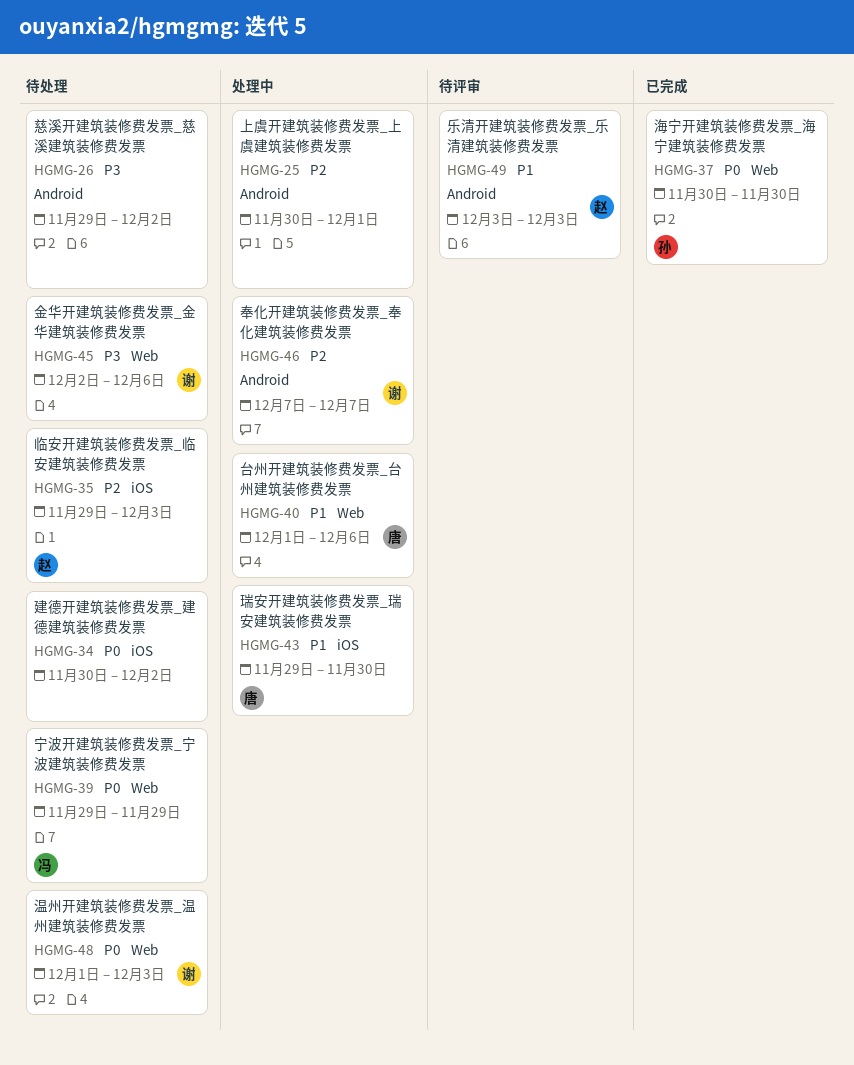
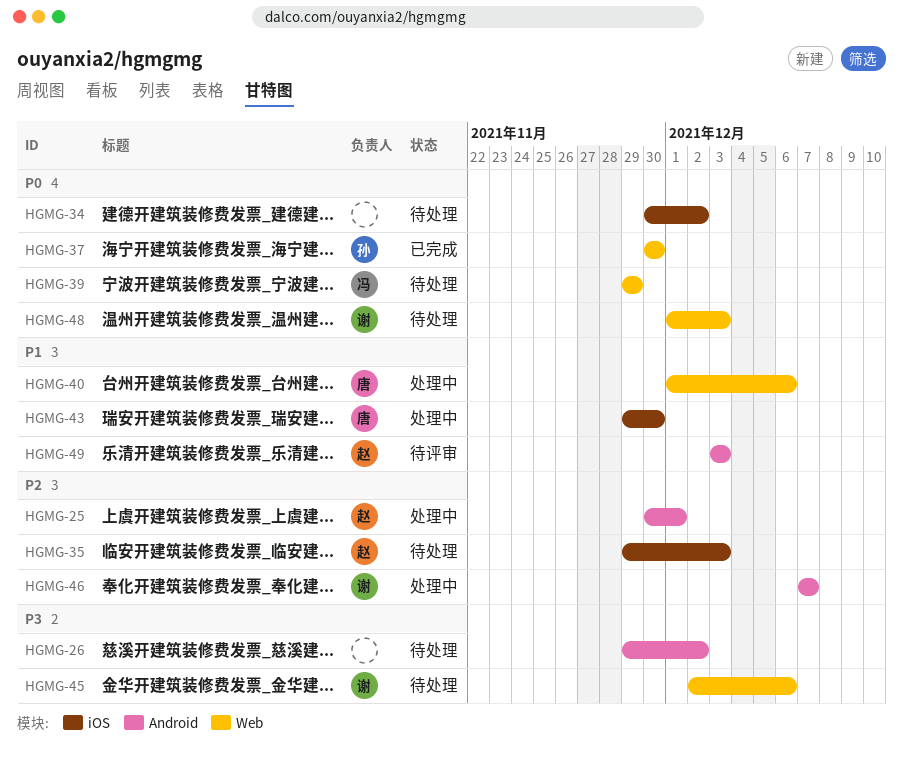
HGMG-25, owner: none -> 赵

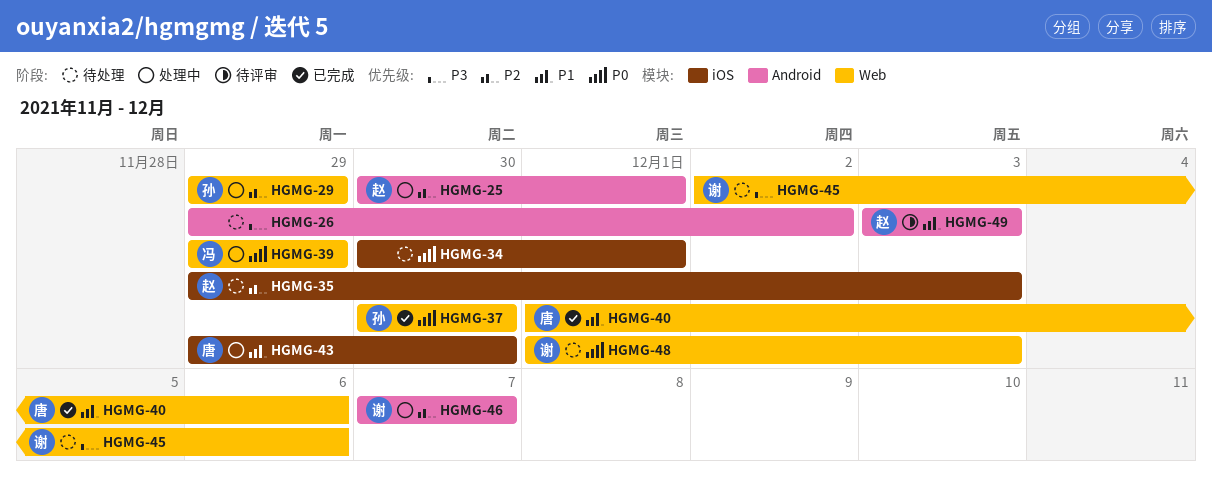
HGMG-29: none -> present
HGMG-34, due: Dec 2 -> Dec 1
HGMG-39, status: 待处理 -> 处理中
HGMG-40, status: 处理中 -> 已完成

